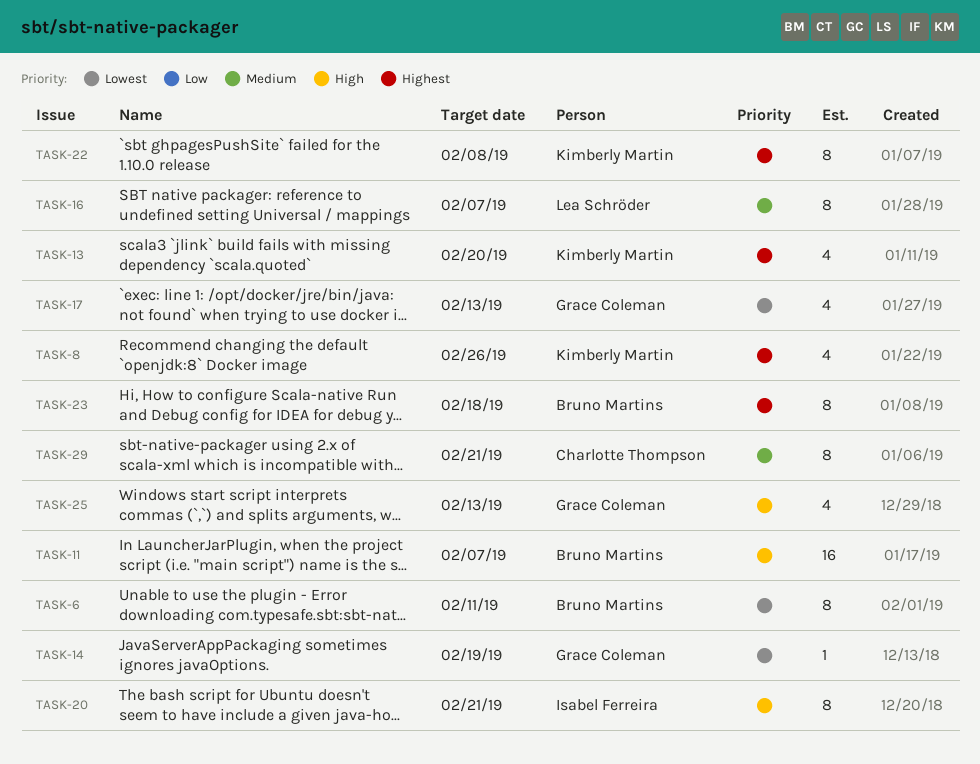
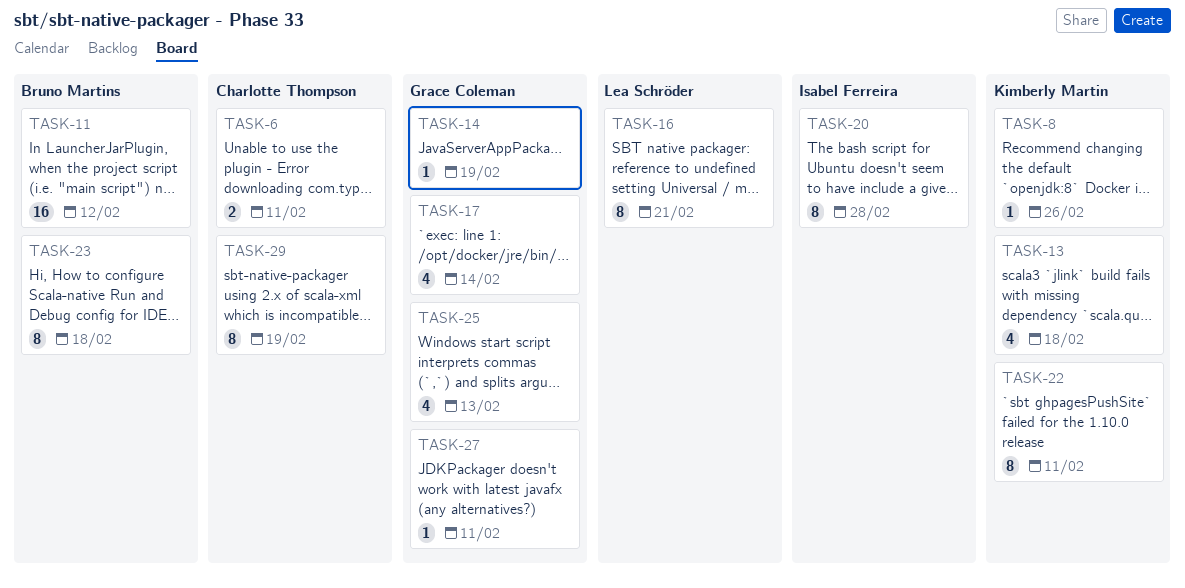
TASK-6, owner: Bruno Martins -> Charlotte Thompson
TASK-6, estimate: 8 -> 2
TASK-8, estimate: 4 -> 1
TASK-11, due: Feb 7 -> Feb 12
TASK-13, due: Feb 20 -> Feb 18
TASK-16, due: Feb 7 -> Feb 21
TASK-17, due: Feb 13 -> Feb 14
TASK-20, due: Feb 21 -> Feb 28
TASK-22, due: Feb 8 -> Feb 11
TASK-27: none -> present
TASK-29, due: Feb 21 -> Feb 19

